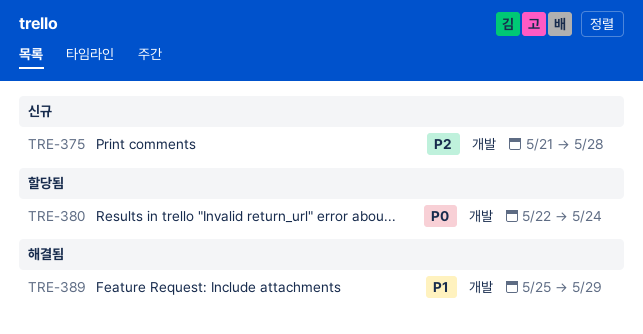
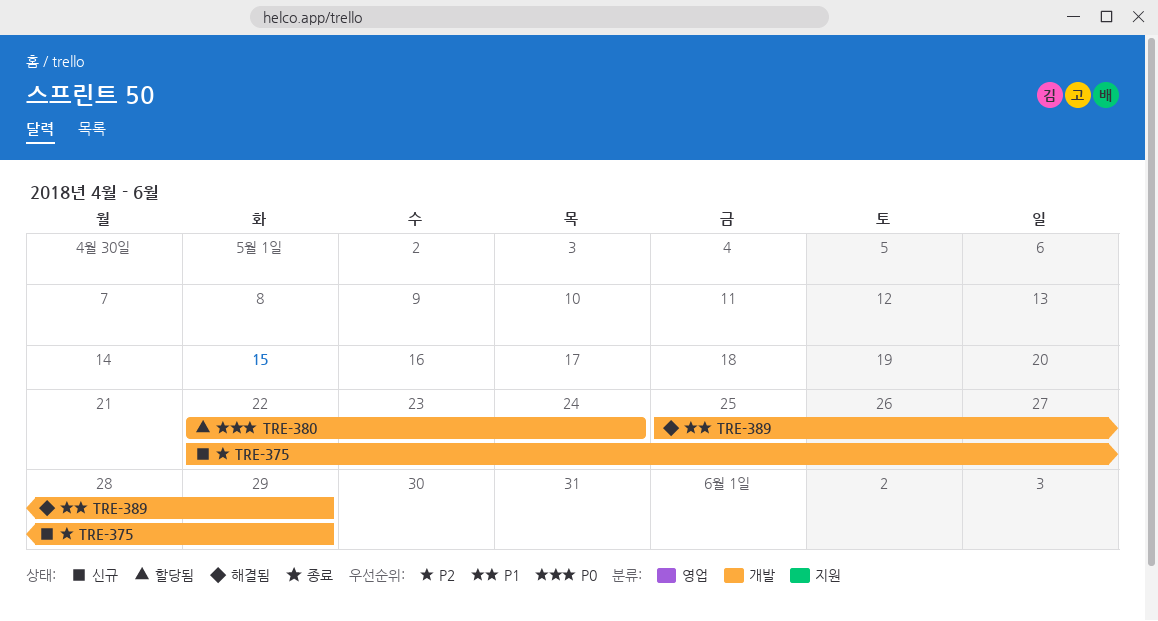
TRE-375, start: May 21 -> May 22
TRE-375, due: May 28 -> May 29

